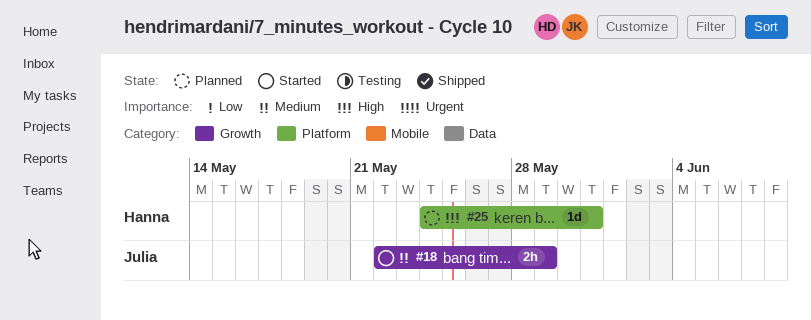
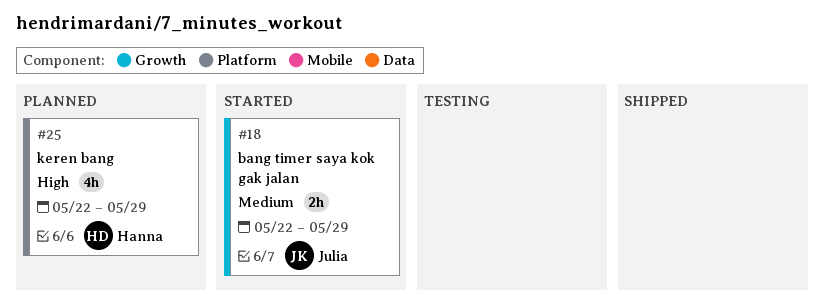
#25, estimate: 1d -> 4h
#25, start: May 24 -> May 22
#25, due: May 31 -> May 29

